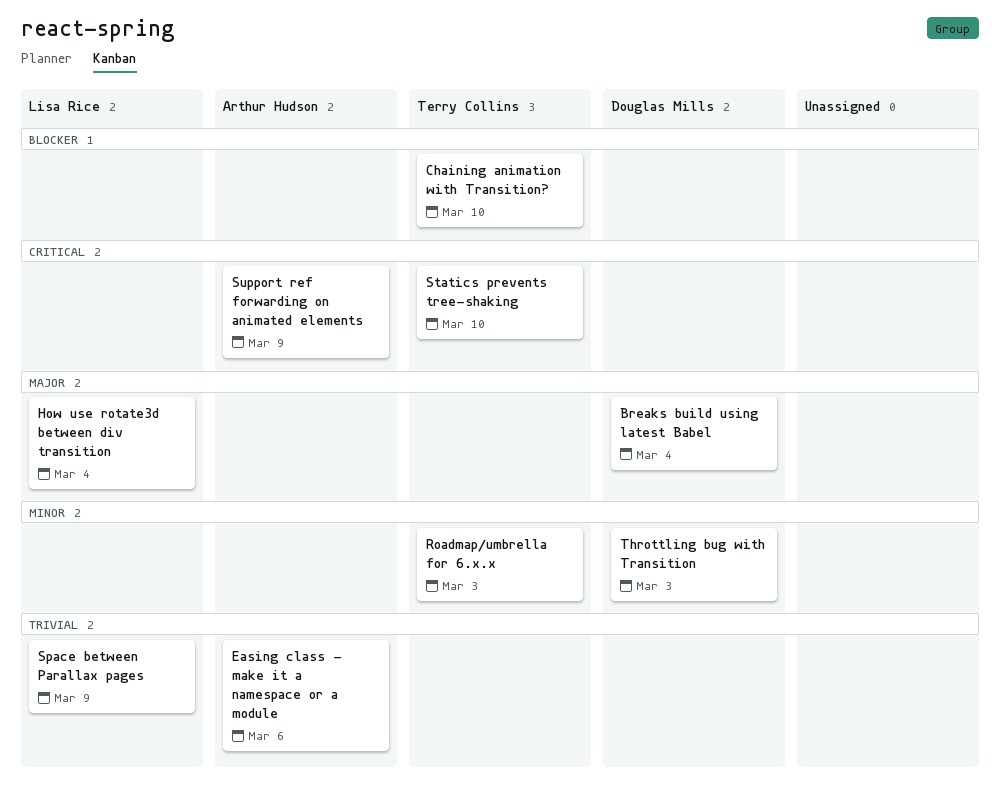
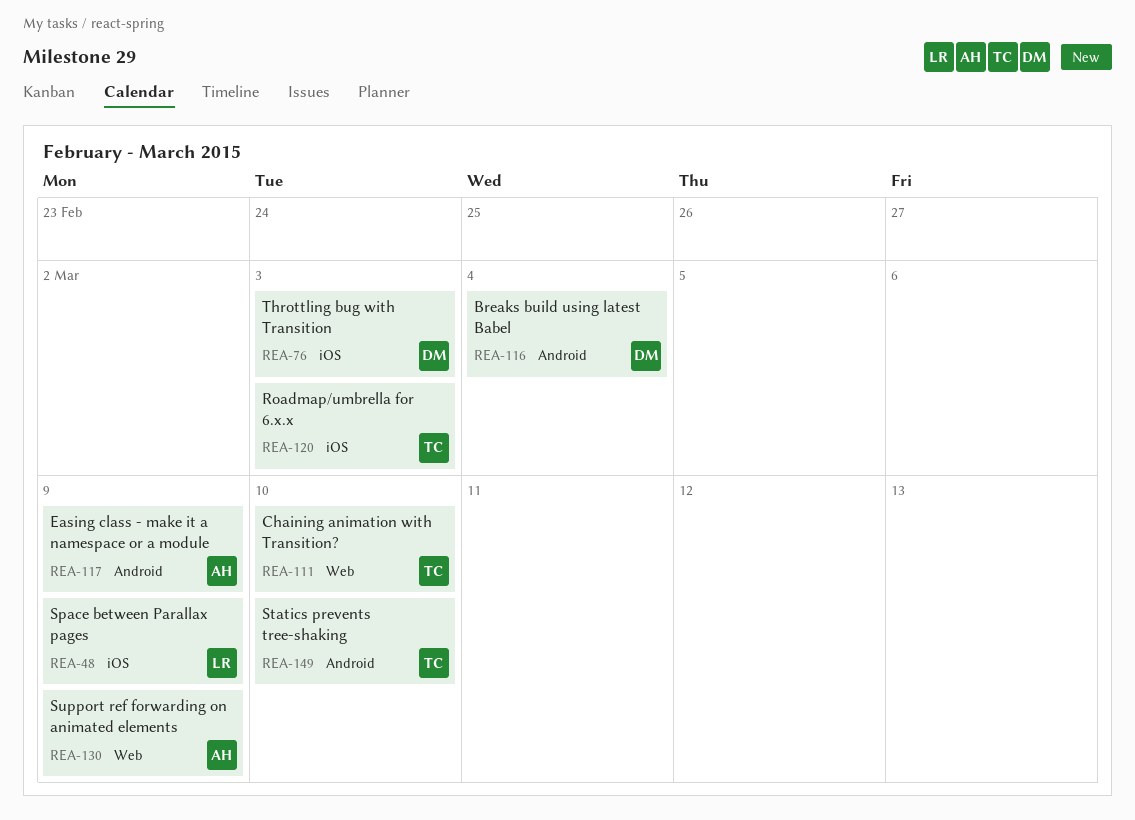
Easing class - make it a namespace or a module, due: Mar 6 -> Mar 9
How use rotate3d between div transition: present -> none

